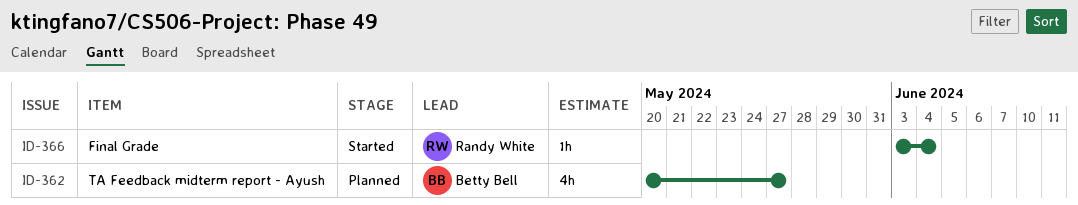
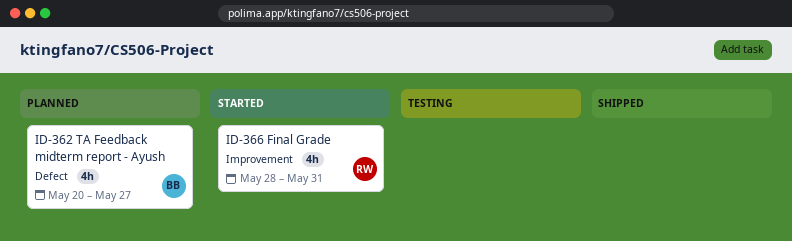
ID-366, estimate: 1h -> 4h
ID-366, start: Jun 3 -> May 28
ID-366, due: Jun 4 -> May 31

